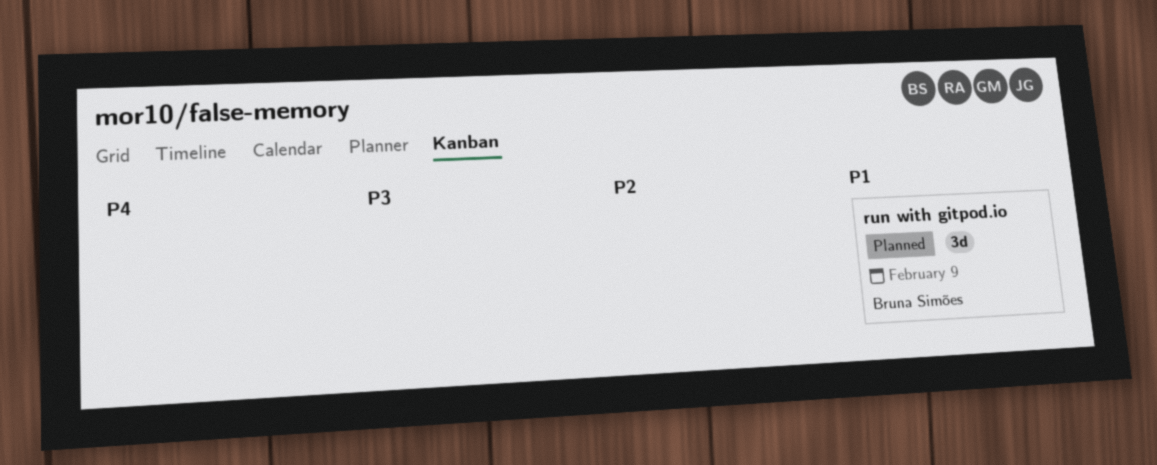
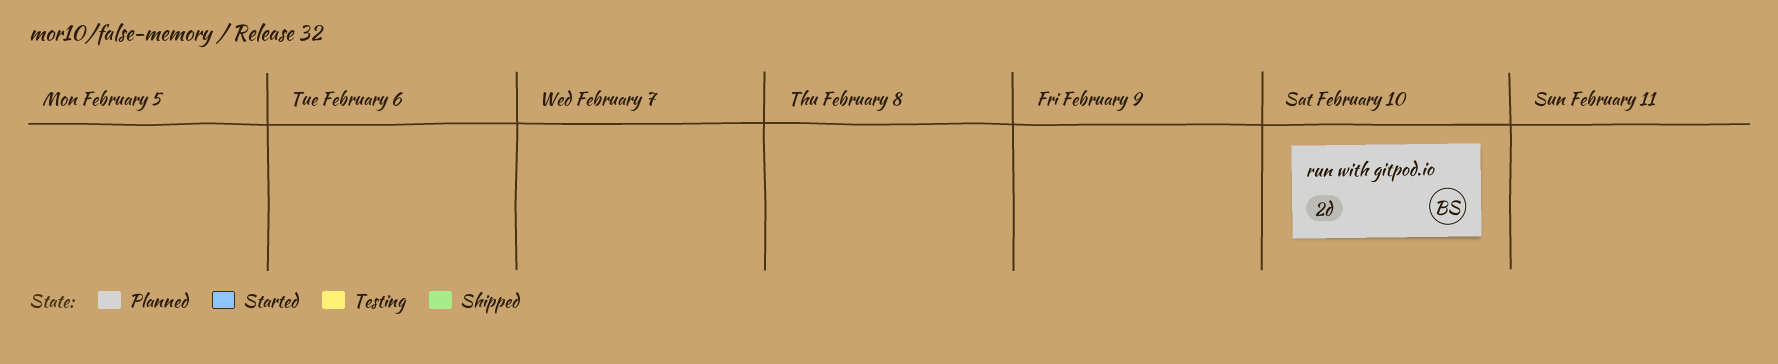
run with gitpod.io, estimate: 3d -> 2d
run with gitpod.io, due: Feb 9 -> Feb 10

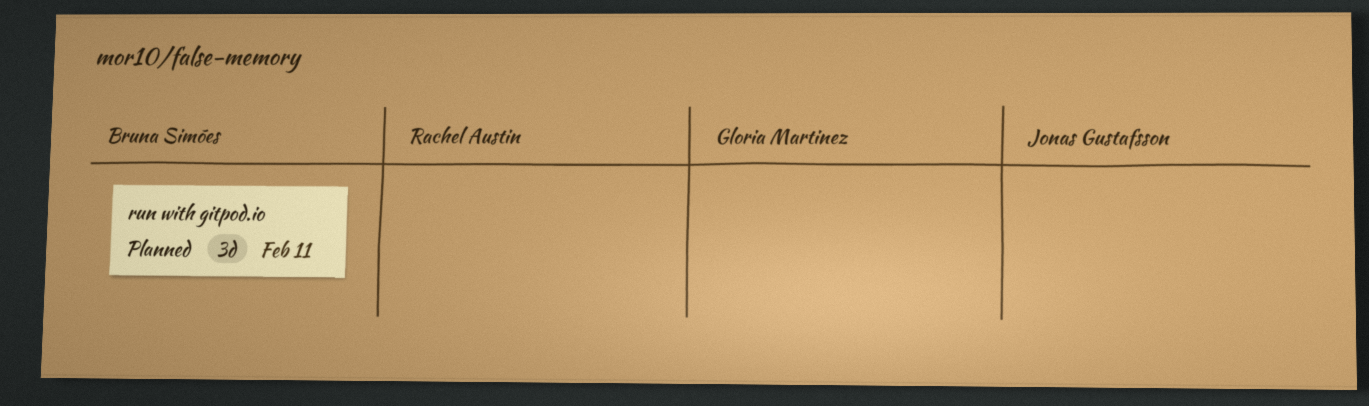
run with gitpod.io, estimate: 2d -> 3d
run with gitpod.io, due: Feb 10 -> Feb 11

